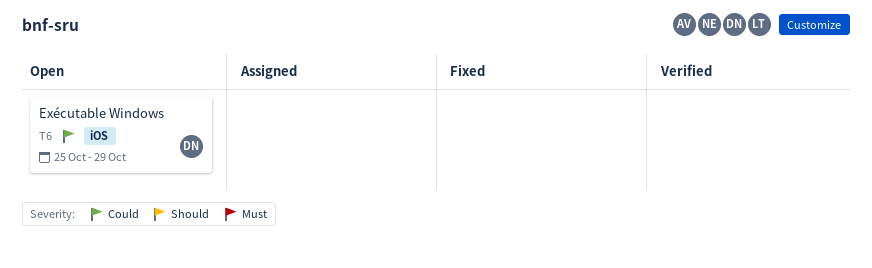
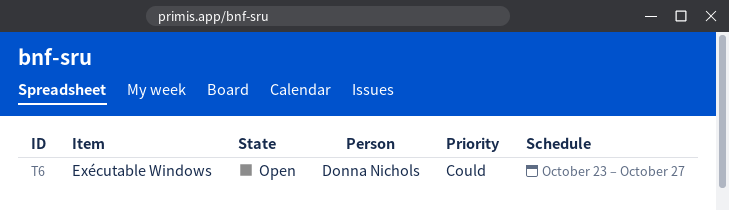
T6, start: Oct 25 -> Oct 23
T6, due: Oct 29 -> Oct 27

